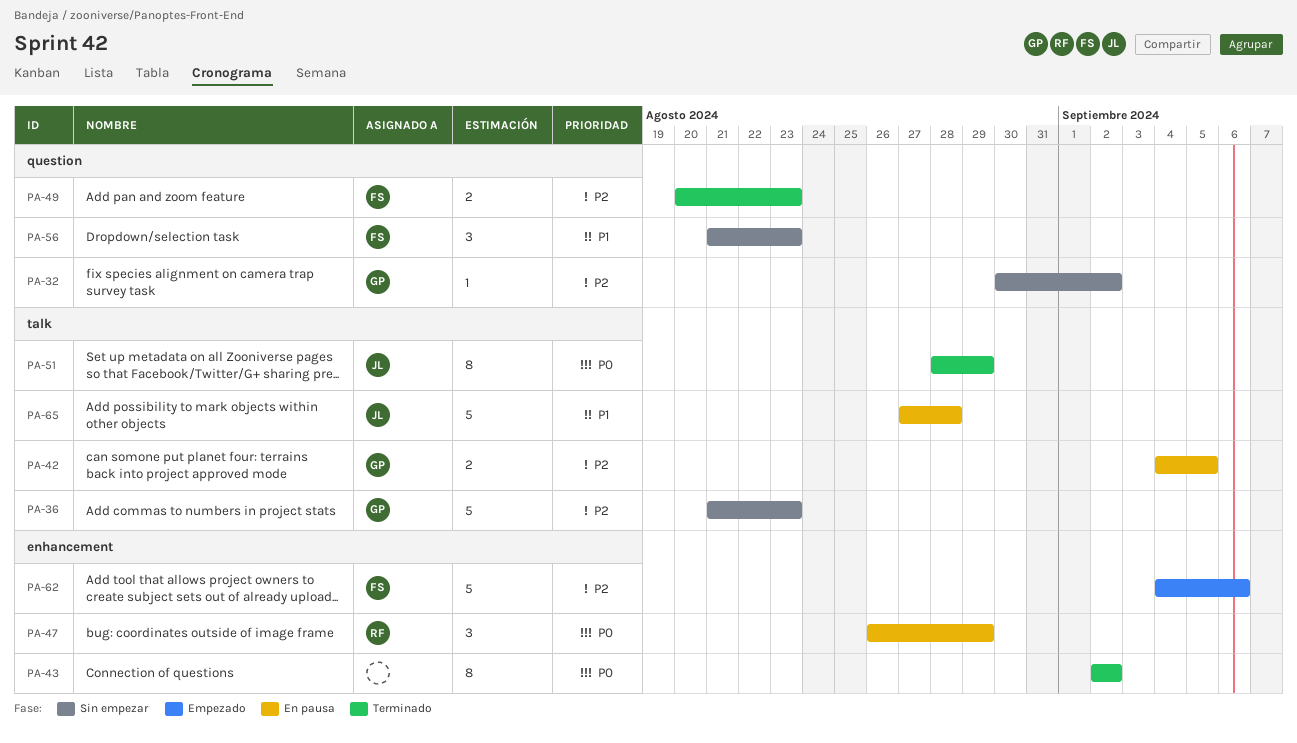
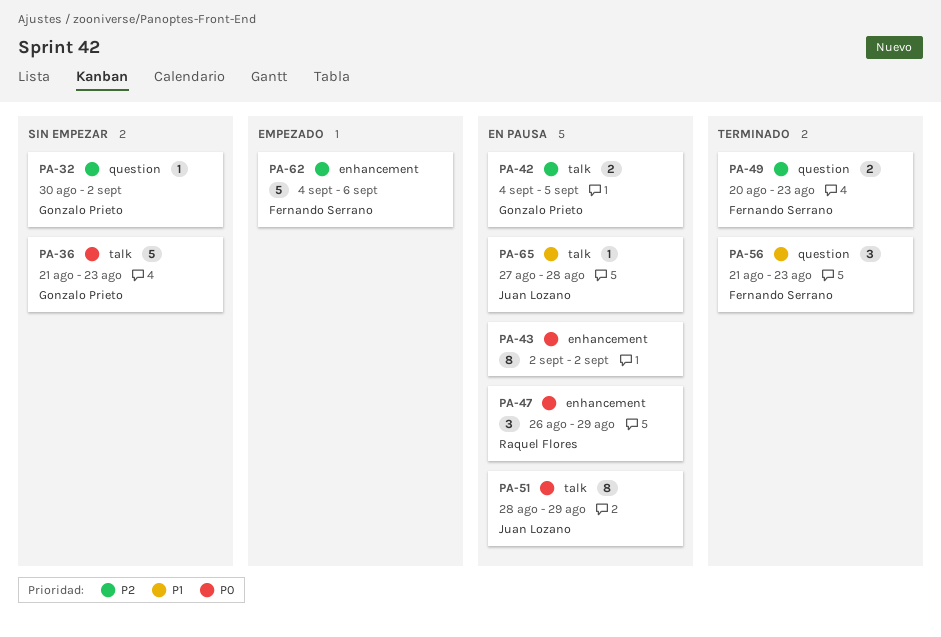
PA-36, priority: P2 -> P0
PA-43, status: Terminado -> En pausa
PA-51, status: Terminado -> En pausa
PA-56, status: Sin empezar -> Terminado
PA-65, estimate: 5 -> 1

